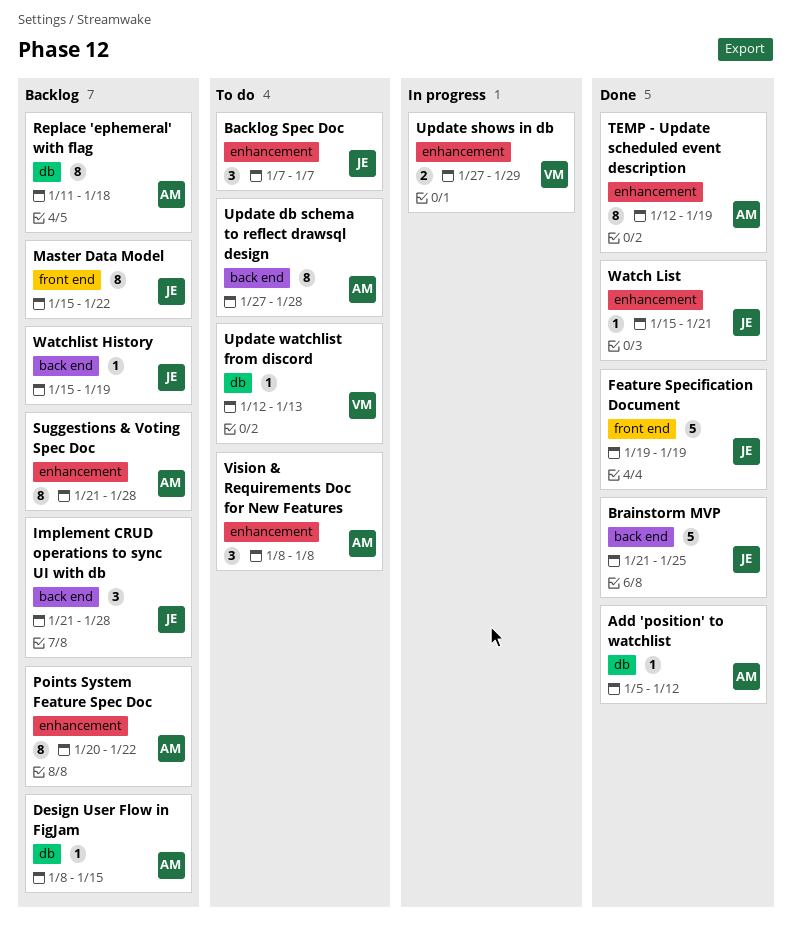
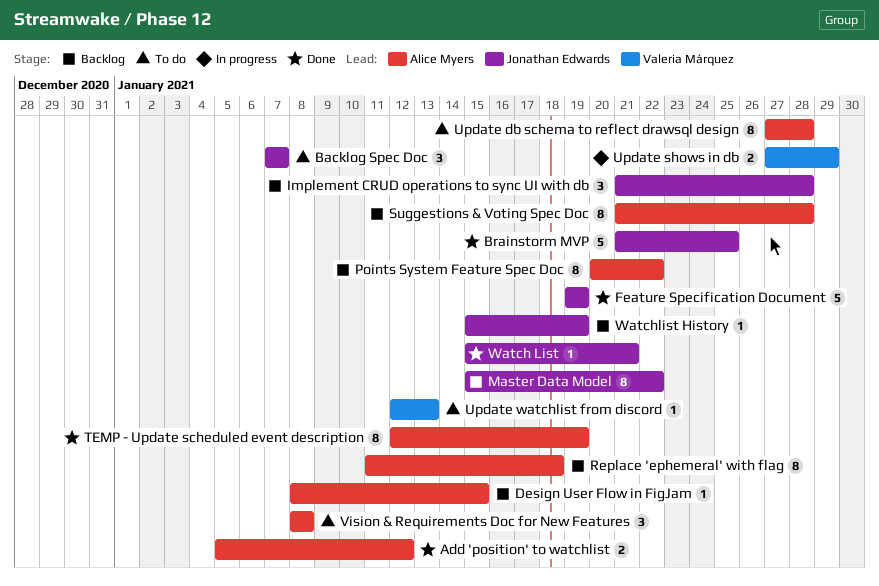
Add 'position' to watchlist, estimate: 1 -> 2

